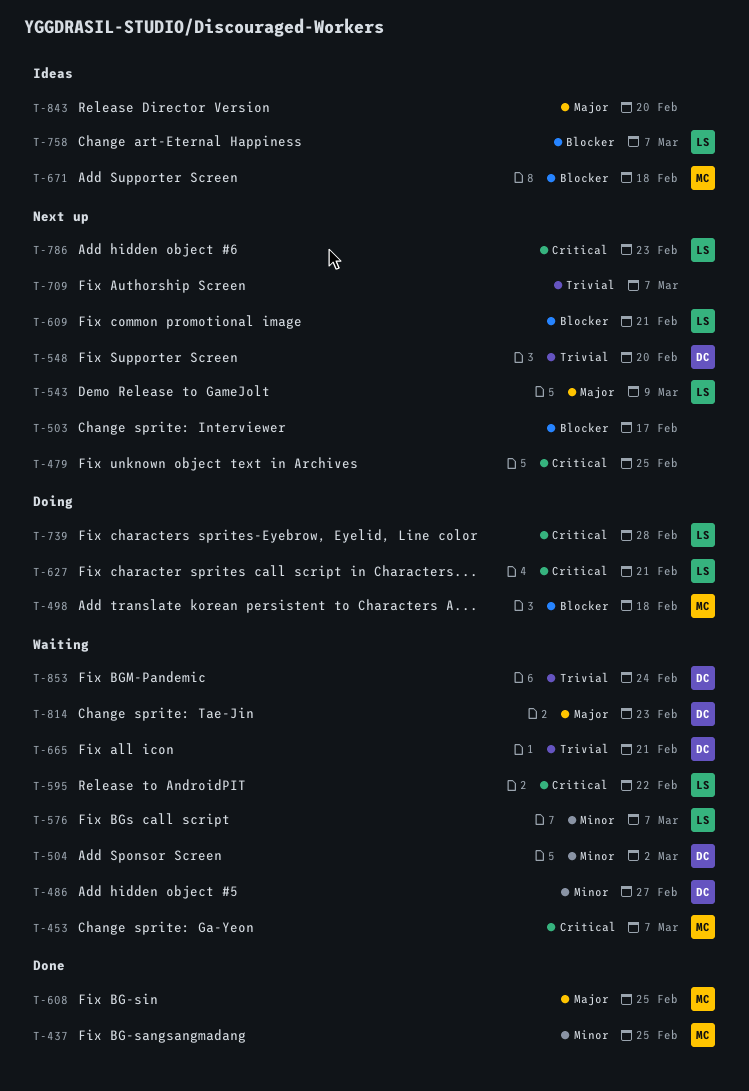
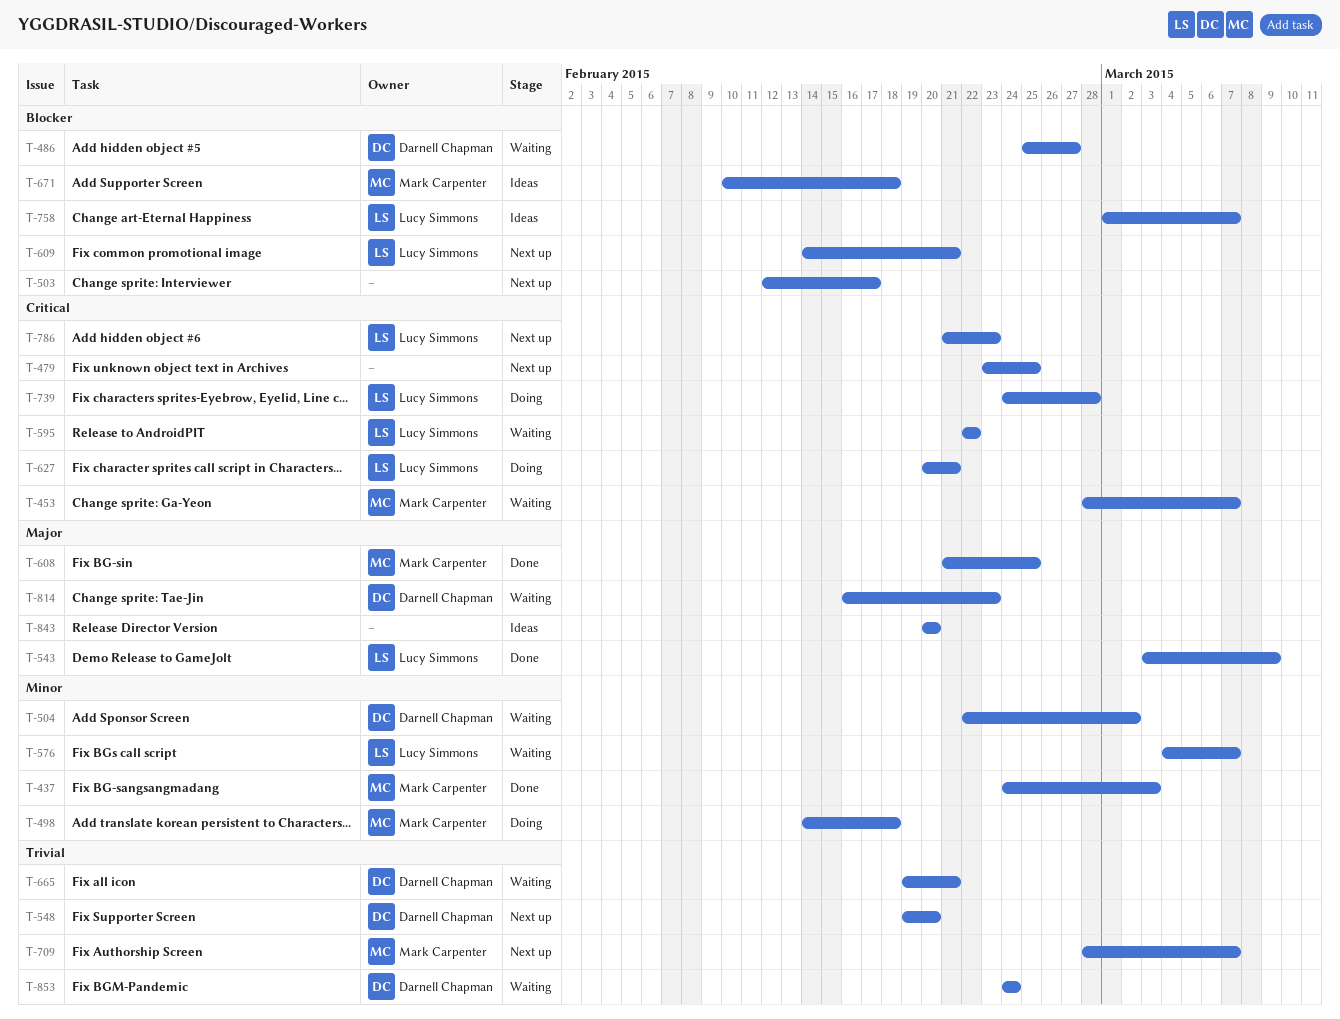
T-437, due: Feb 25 -> Mar 3
T-486, priority: Minor -> Blocker
T-498, priority: Blocker -> Minor
T-543, status: Next up -> Done
T-709, owner: none -> Mark Carpenter

